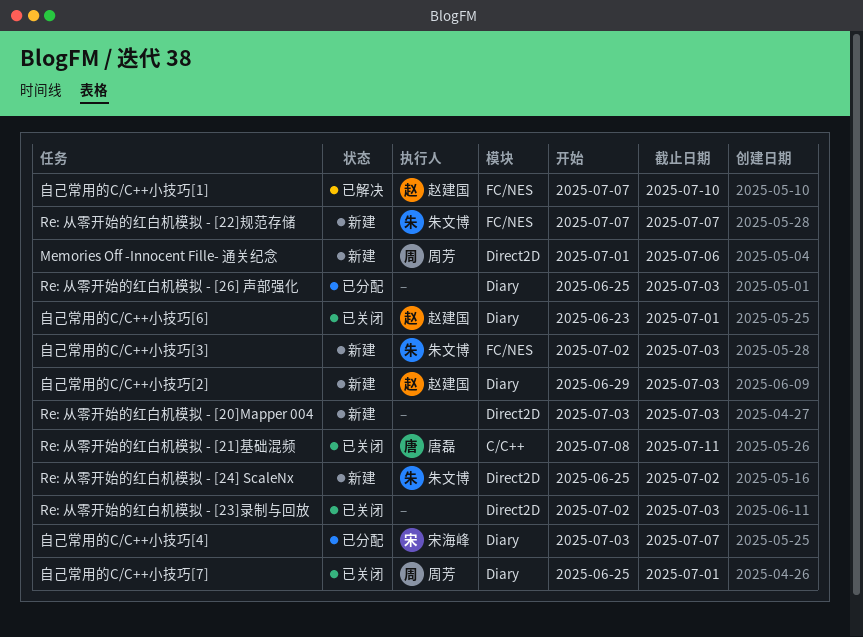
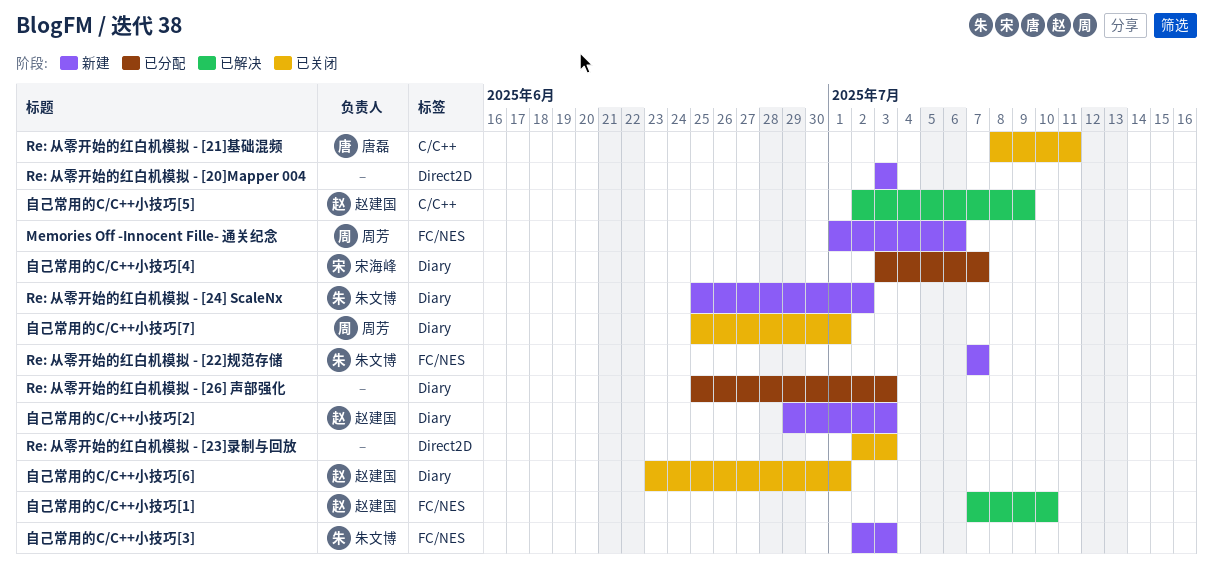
Memories Off -Innocent Fille- 通关纪念, label: Direct2D -> FC/NES
Re: 从零开始的红白机模拟 - [24] ScaleNx, label: Direct2D -> Diary
自己常用的C/C++小技巧[5]: none -> present

